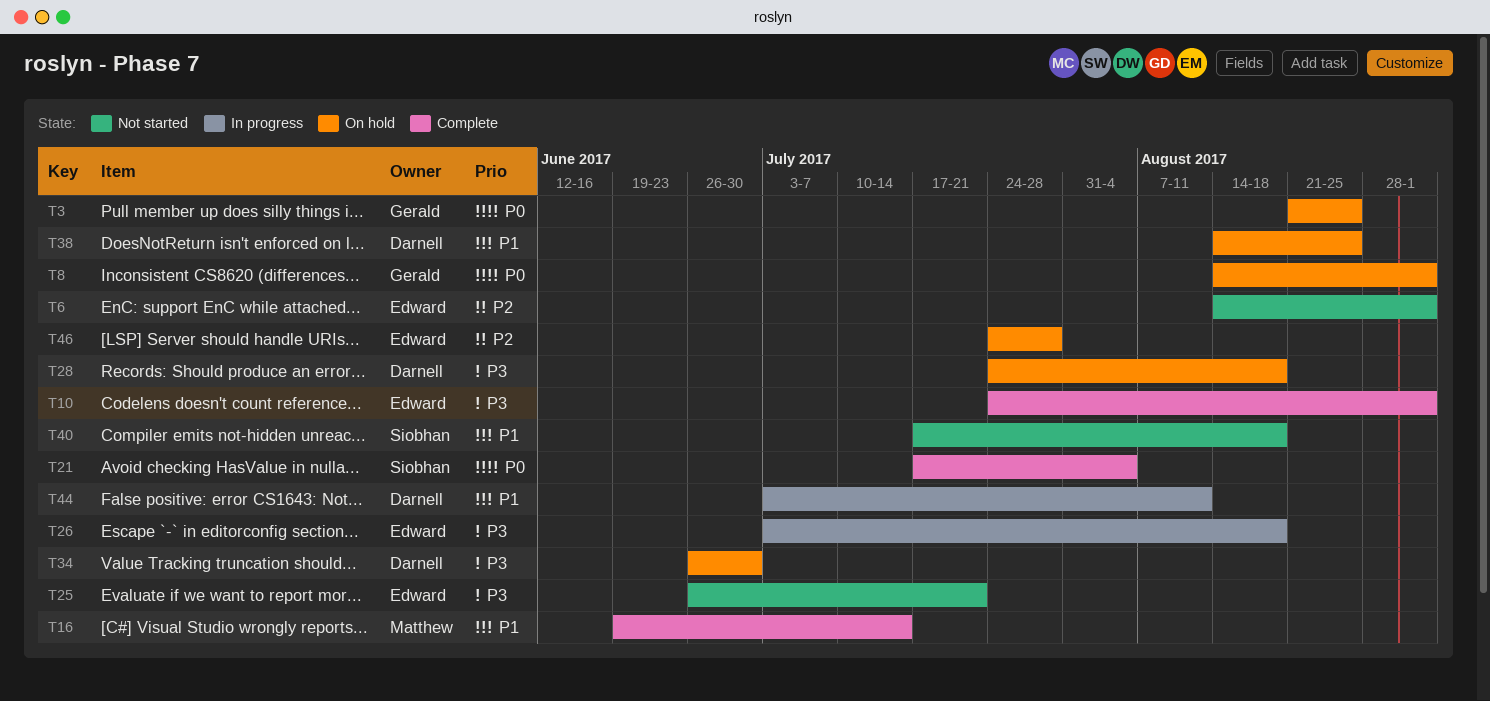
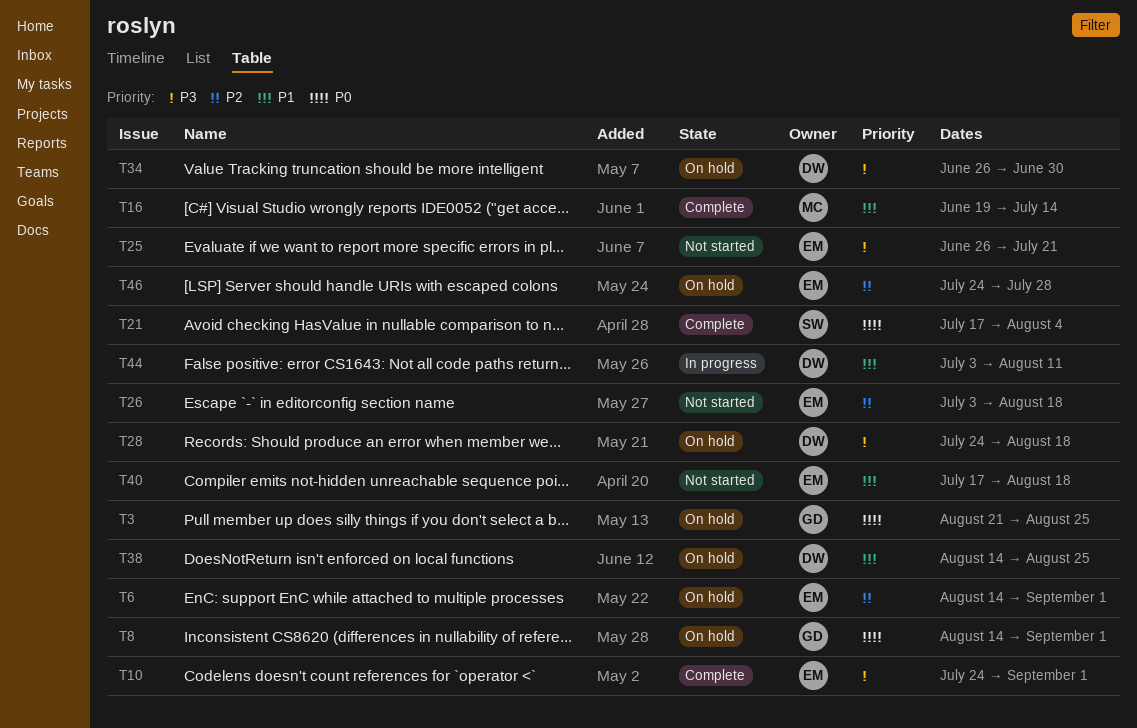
T6, status: Not started -> On hold
T26, status: In progress -> Not started
T26, priority: P3 -> P2
T40, owner: Siobhan -> Edward

